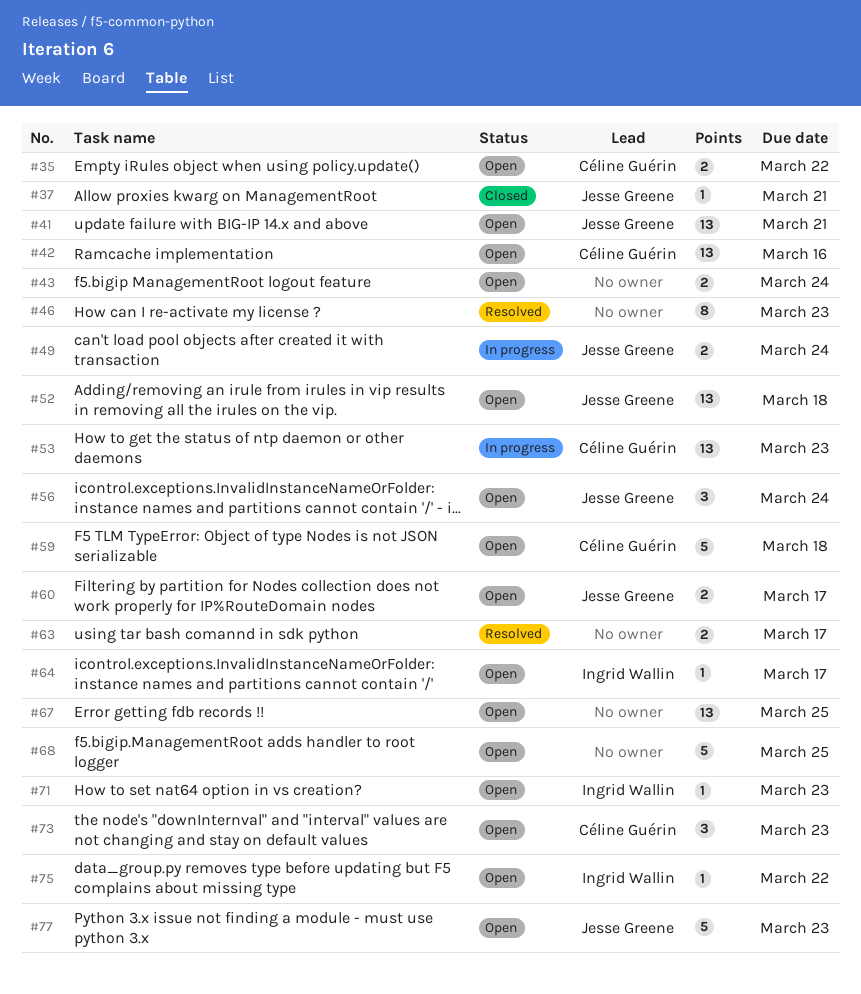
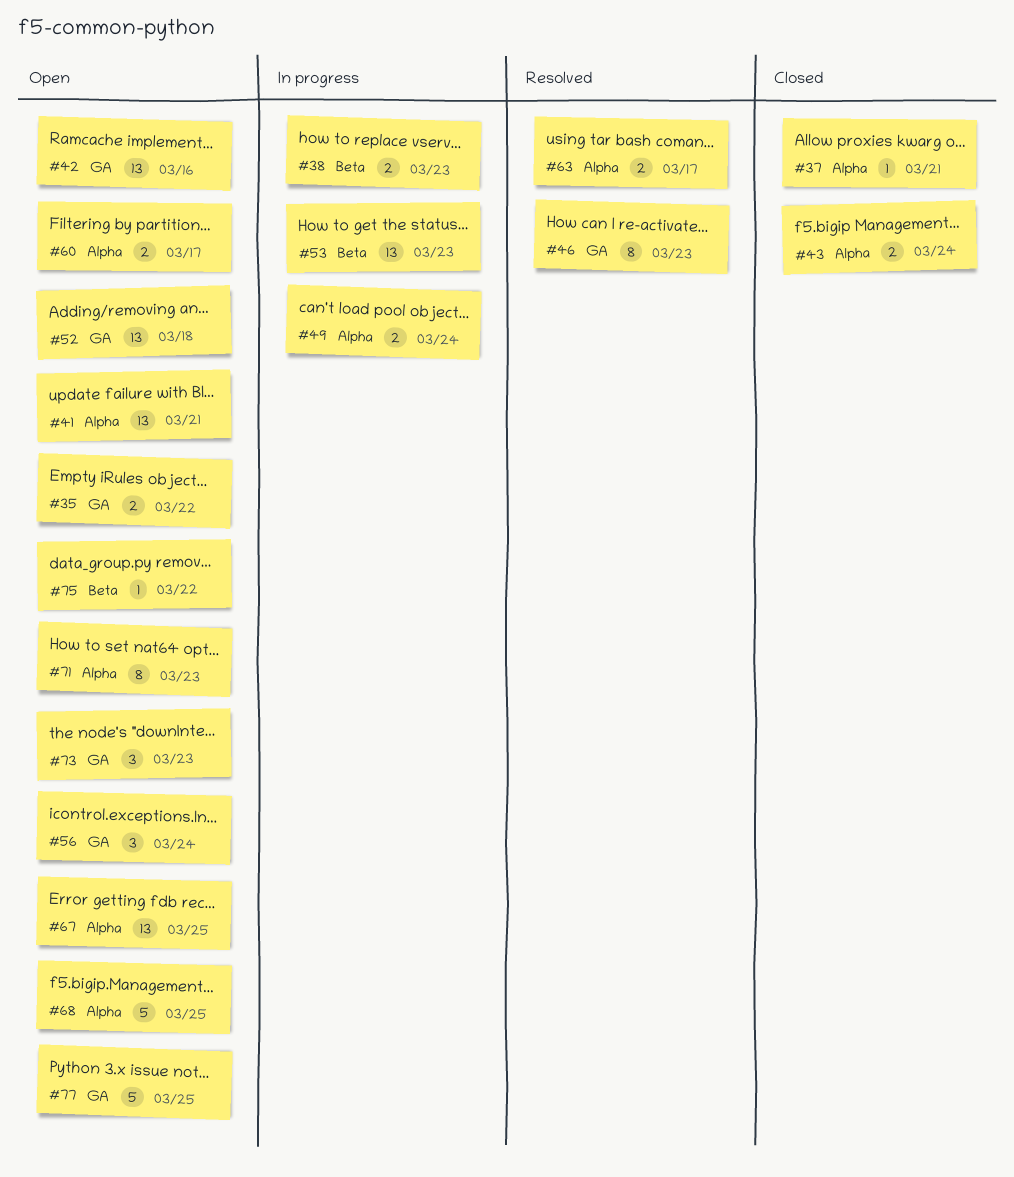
#38: none -> present
#43, status: Open -> Closed
#59: present -> none
#64: present -> none
#71, estimate: 1 -> 8
#77, due: Mar 23 -> Mar 25

